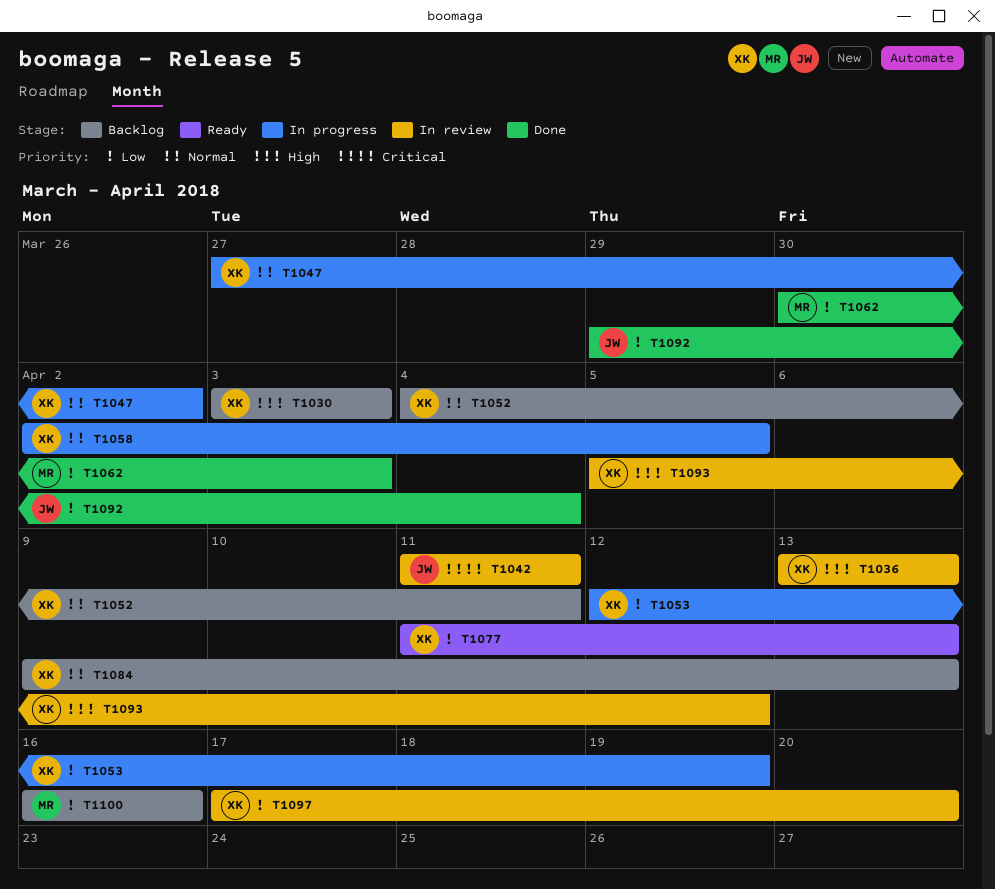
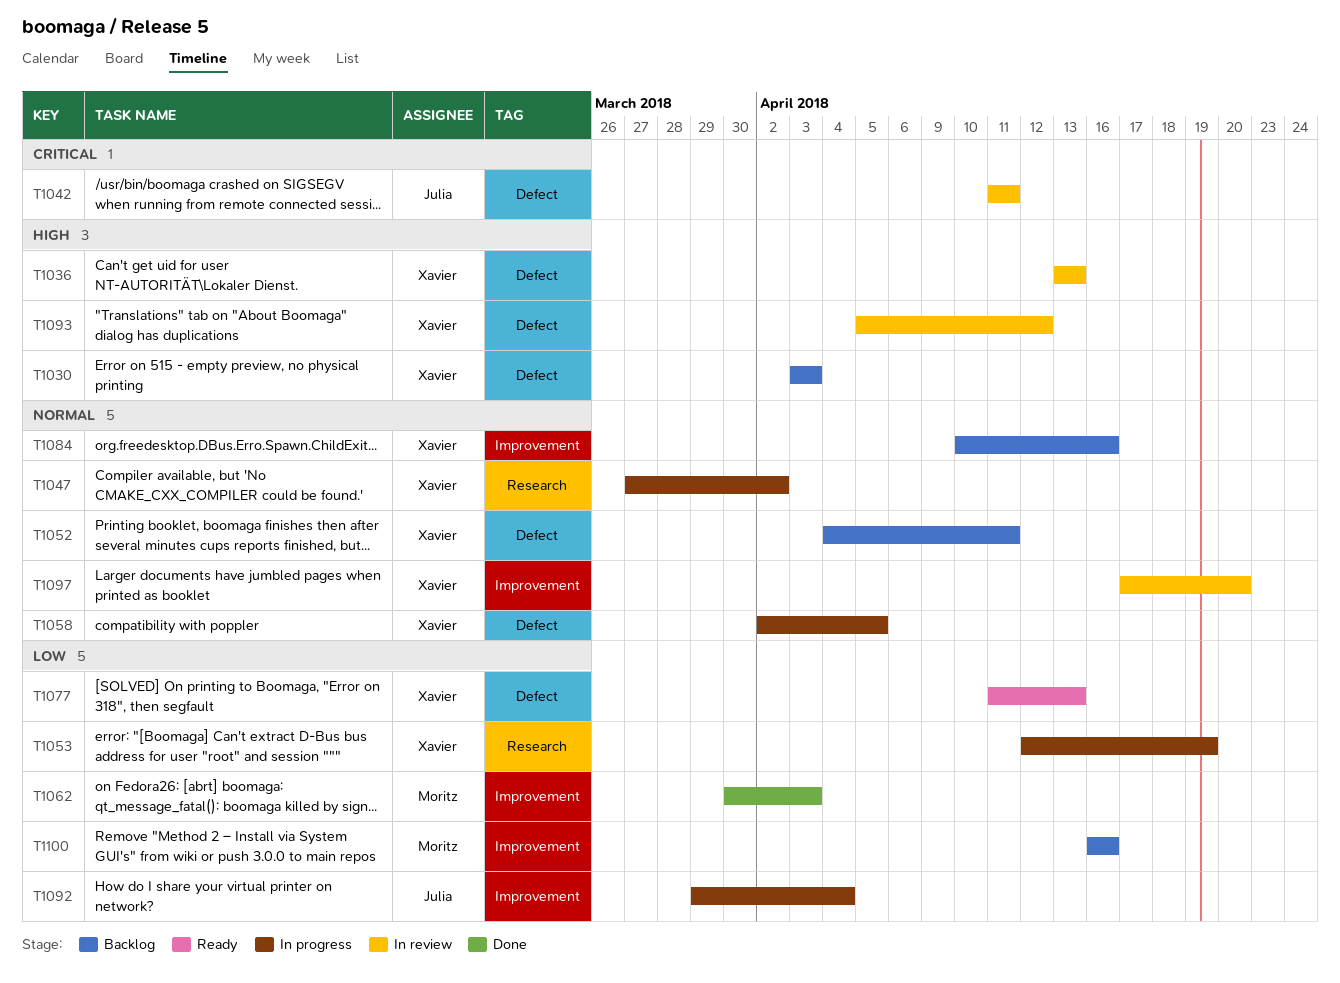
T1084, start: Apr 9 -> Apr 10
T1084, due: Apr 13 -> Apr 16
T1092, status: Done -> In progress
T1097, priority: Low -> Normal

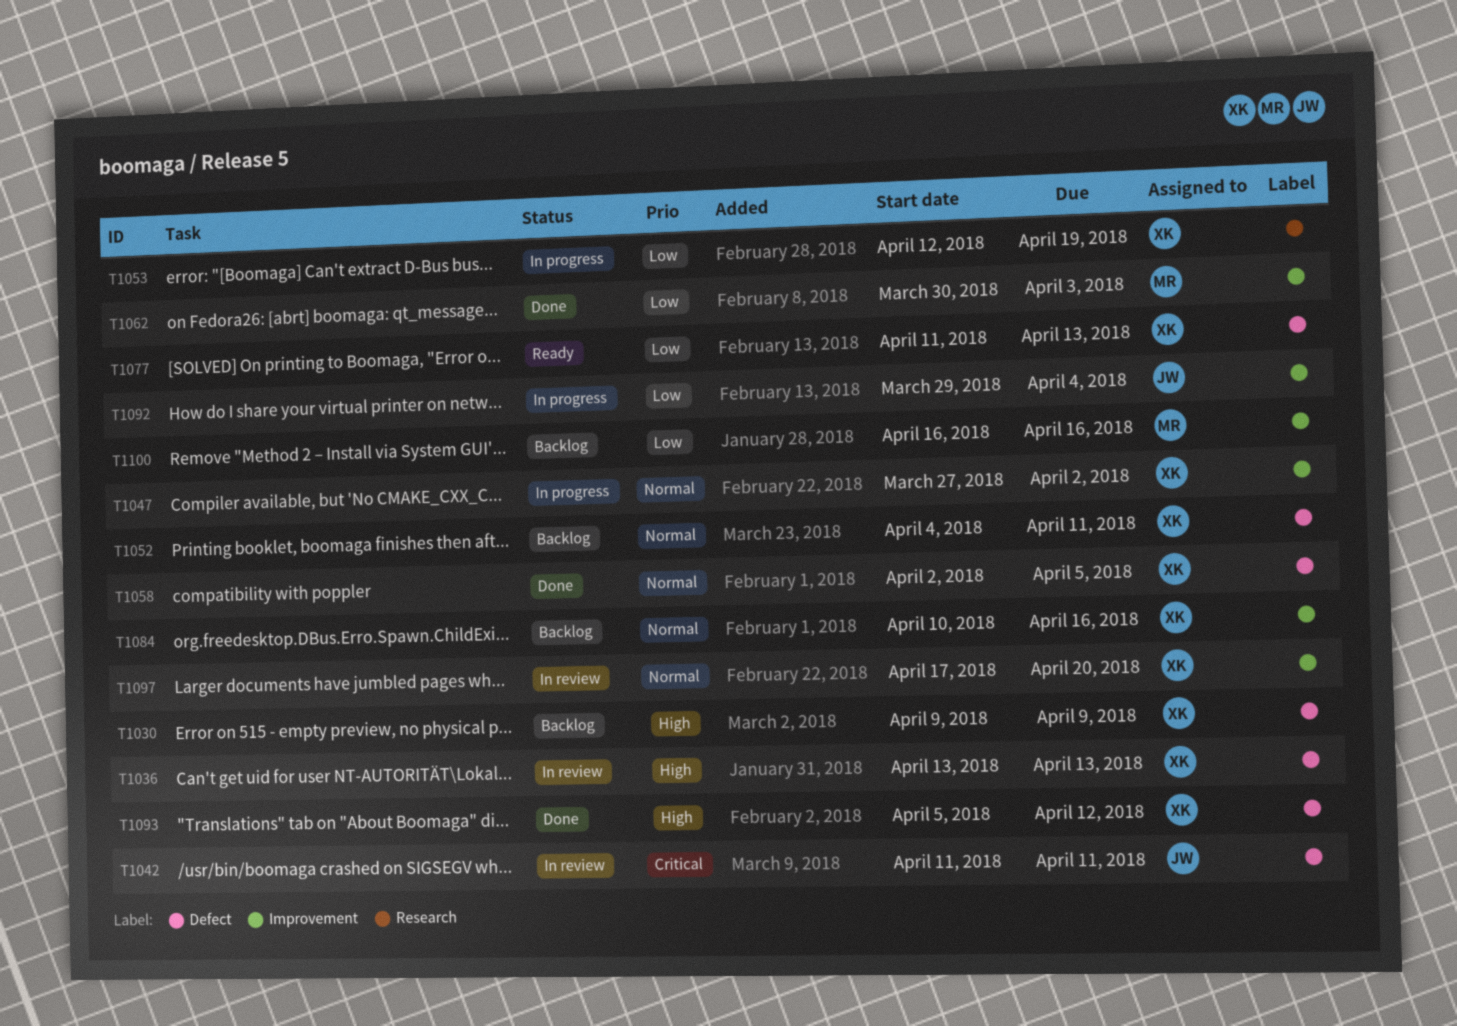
T1030, start: Apr 3 -> Apr 9
T1030, due: Apr 3 -> Apr 9
T1047, label: Research -> Improvement
T1058, status: In progress -> Done
T1093, status: In review -> Done

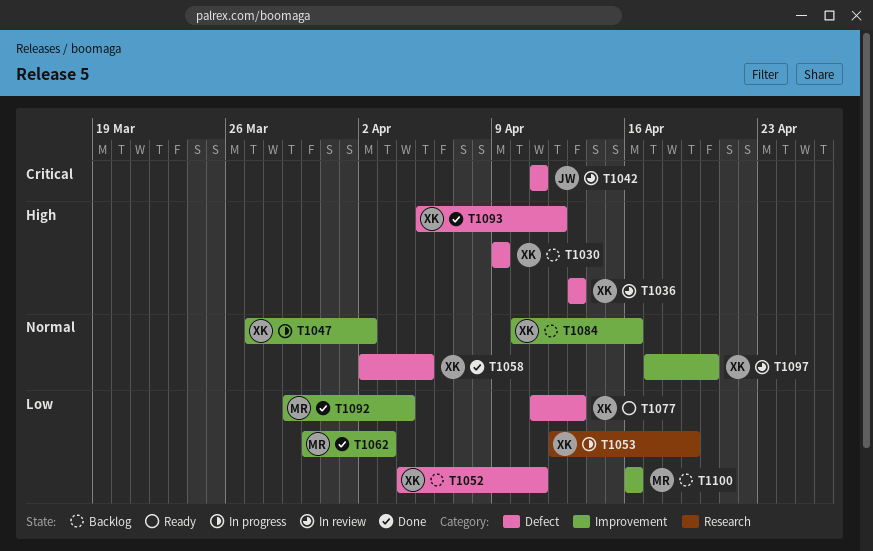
T1052, priority: Normal -> Low
T1092, status: In progress -> Done
T1092, owner: JW -> MR

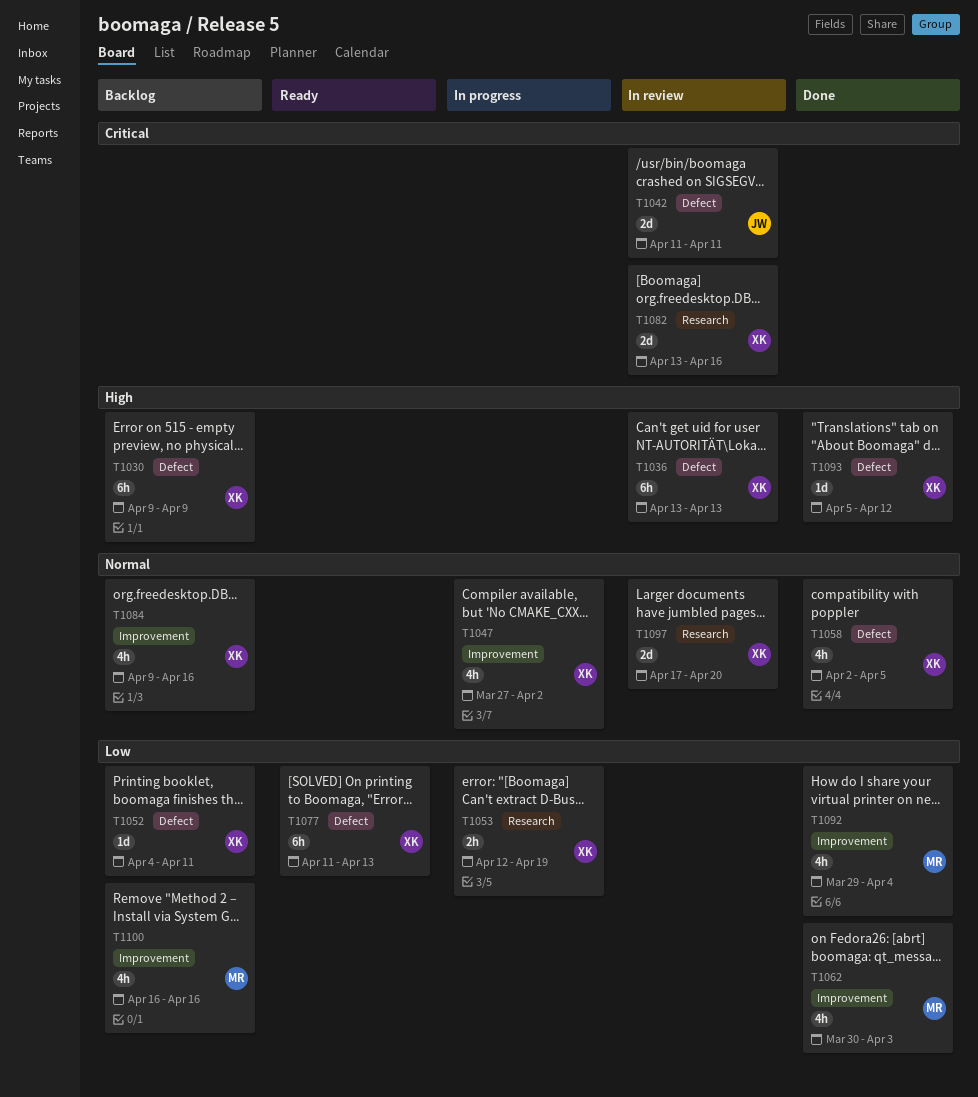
T1082: none -> present
T1084, start: Apr 10 -> Apr 9
T1097, label: Improvement -> Research

